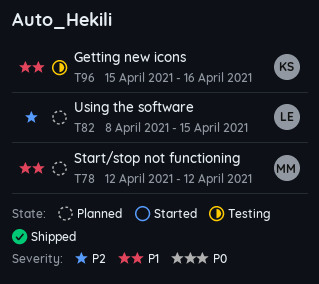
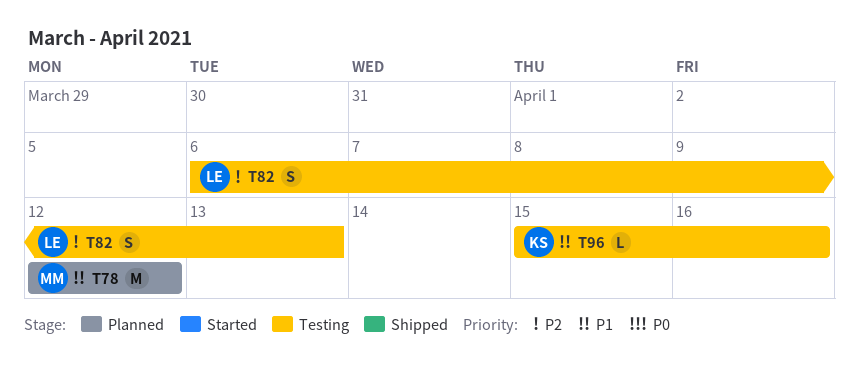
T82, status: Planned -> Testing
T82, start: Apr 8 -> Apr 6
T82, due: Apr 15 -> Apr 13

